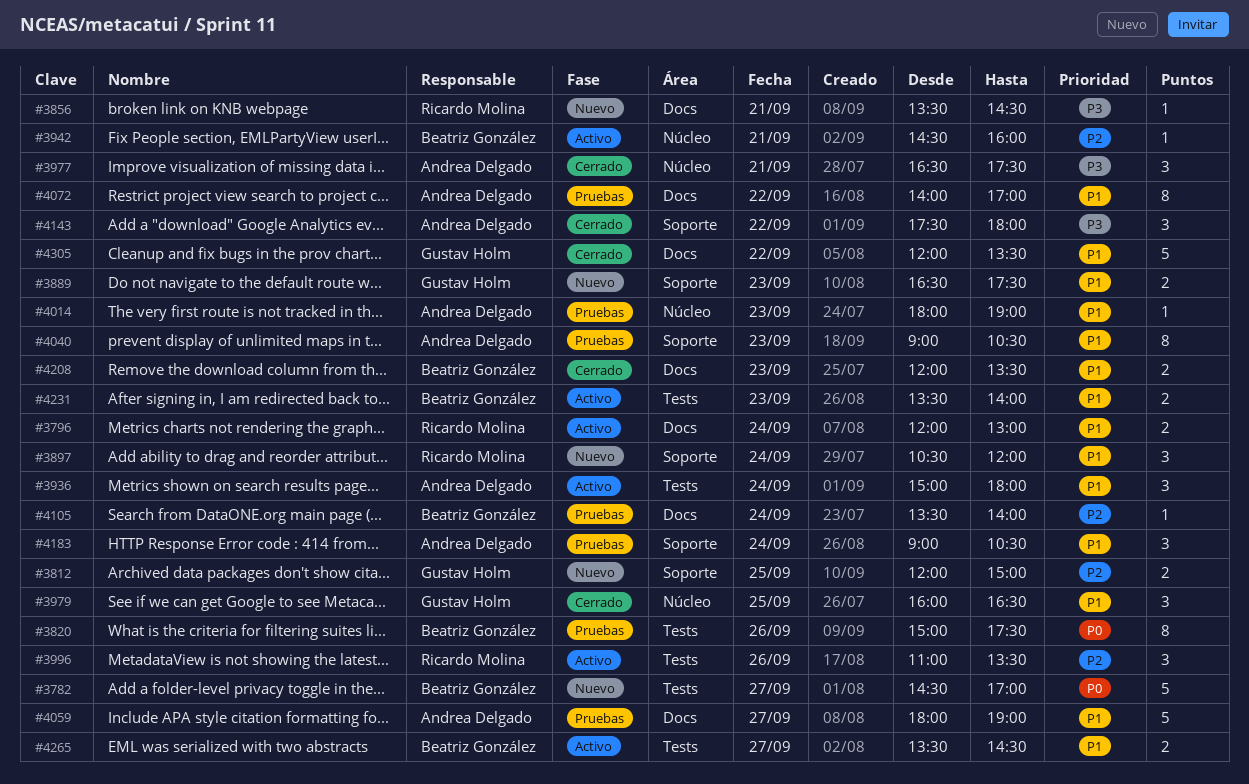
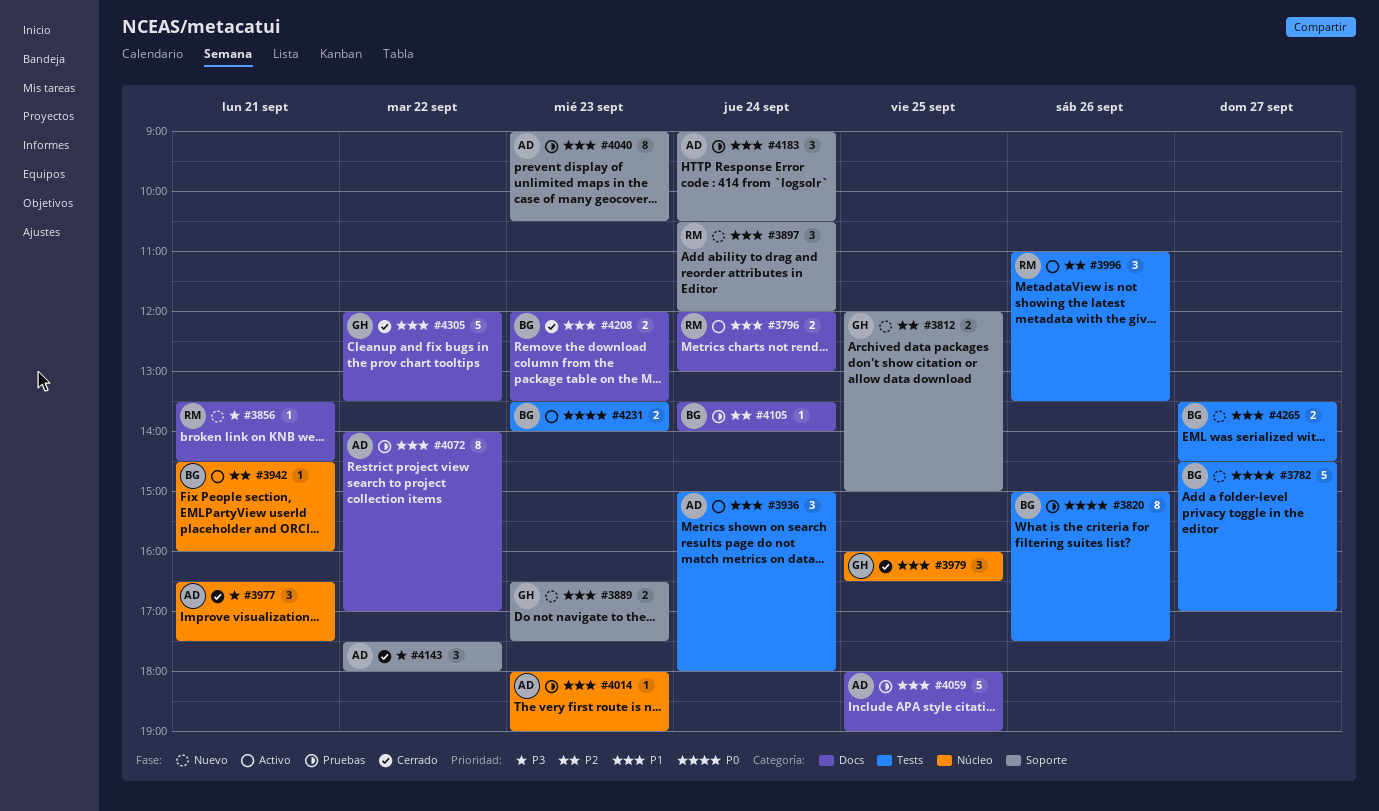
#4059, day: Sep 27 -> Sep 25
#4231, priority: P1 -> P0
#4265, status: Activo -> Nuevo

